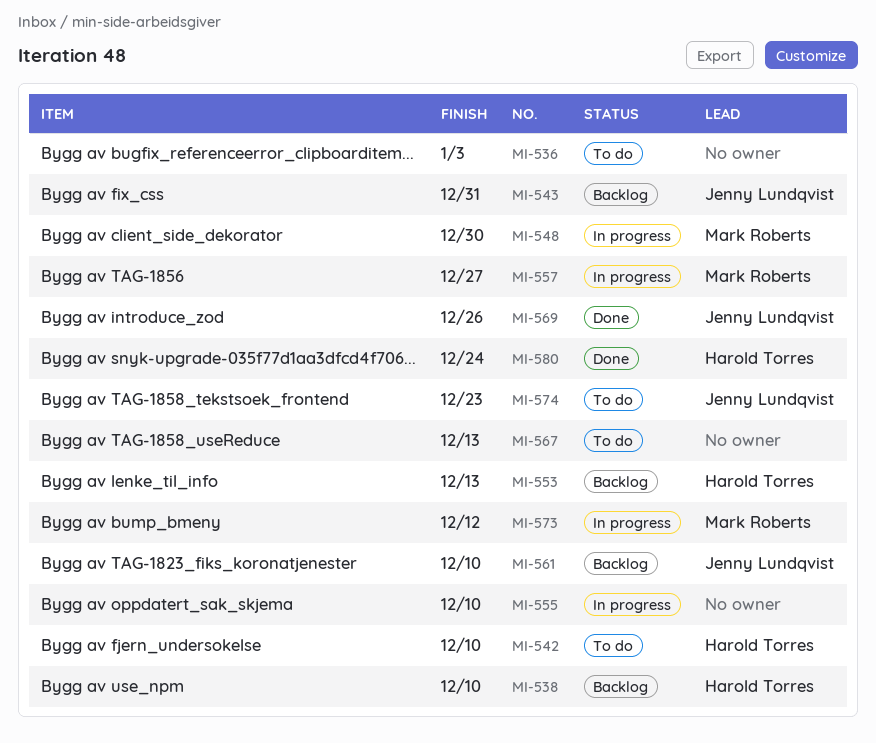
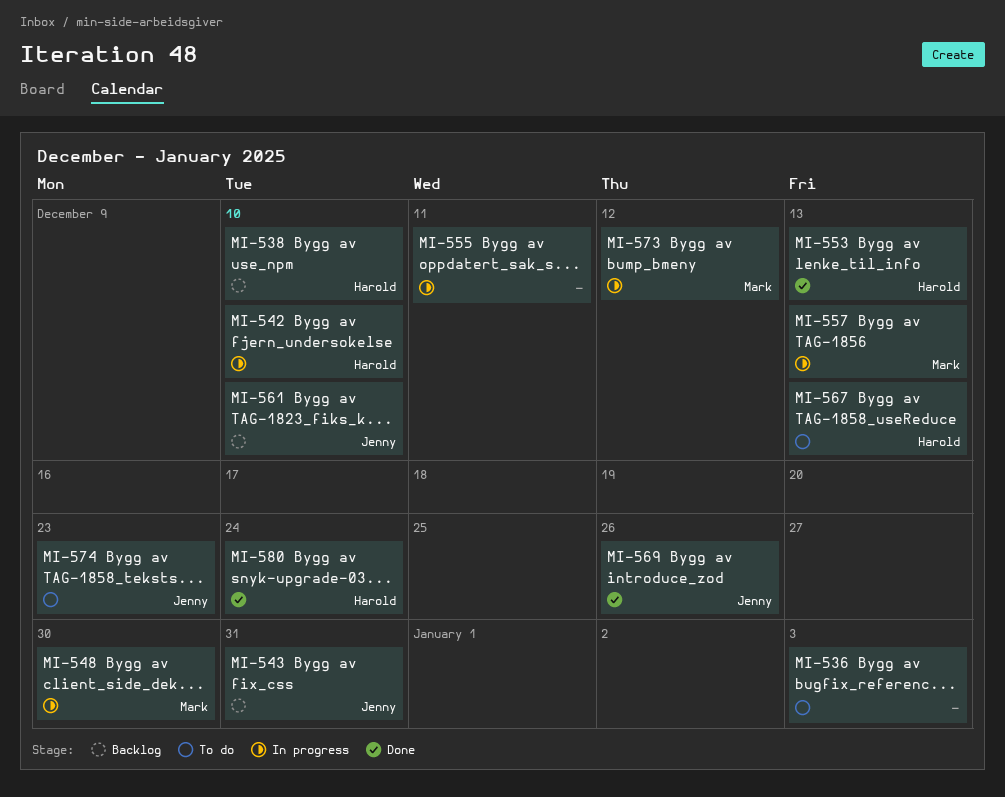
MI-542, status: To do -> In progress
MI-553, status: Backlog -> Done
MI-555, due: Dec 10 -> Dec 11
MI-557, due: Dec 27 -> Dec 13
MI-567, owner: none -> Harold Torres

